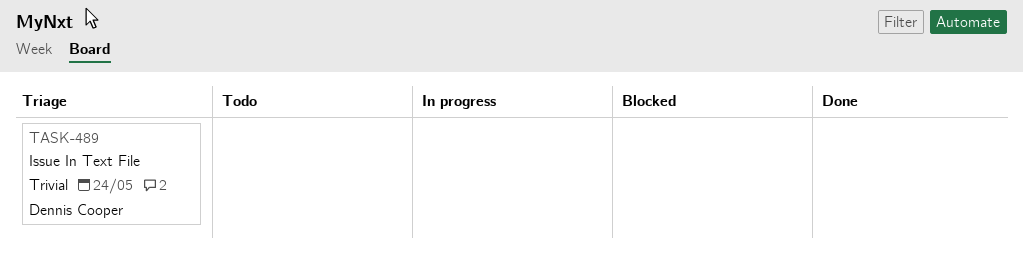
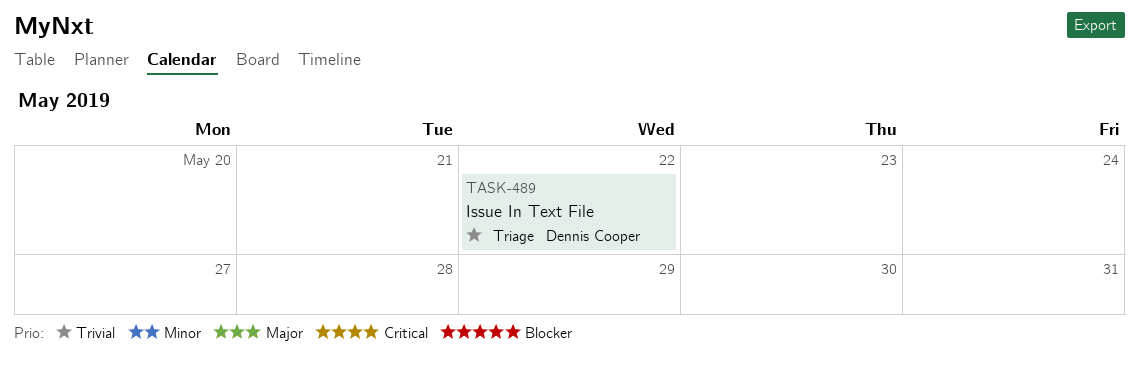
TASK-489, due: May 24 -> May 22

